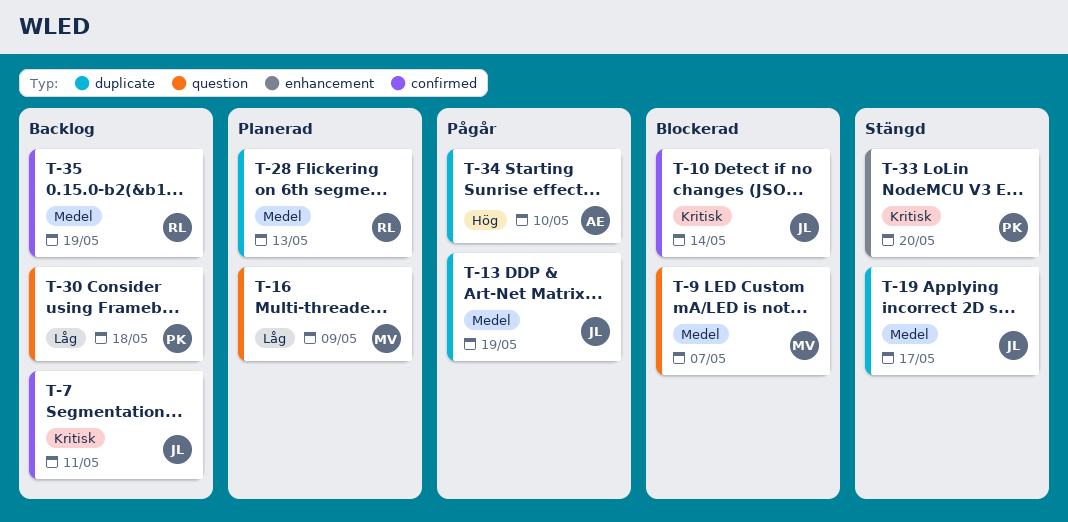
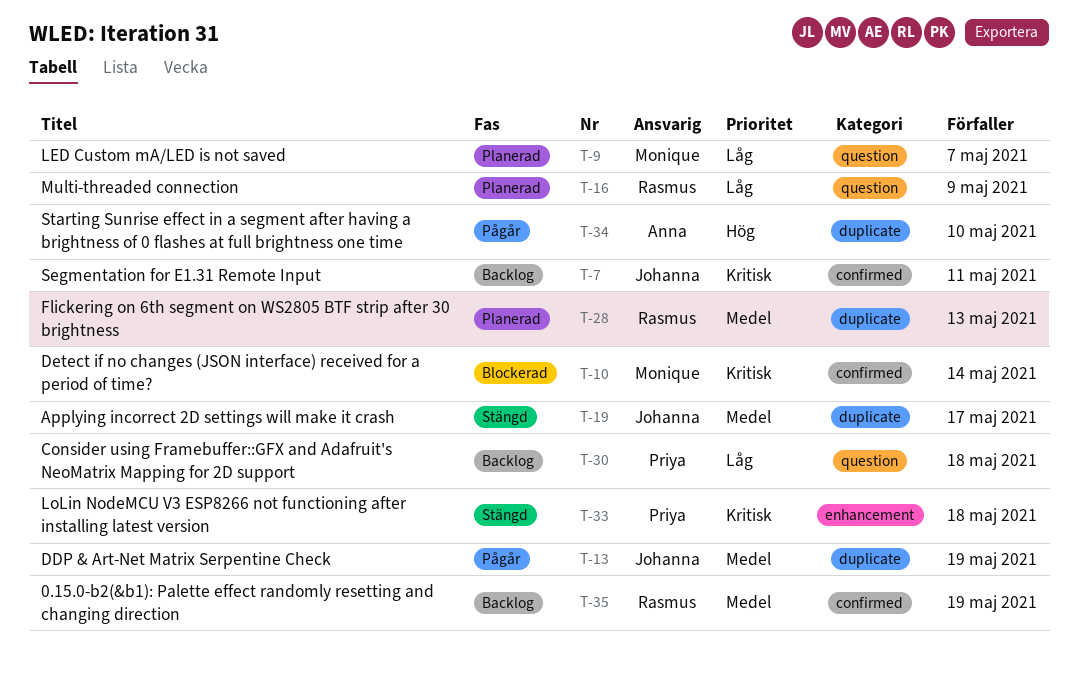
T-9, status: Blockerad -> Planerad
T-9, priority: Medel -> Låg
T-10, owner: Johanna -> Monique
T-16, owner: Monique -> Rasmus
T-33, due: May 20 -> May 18

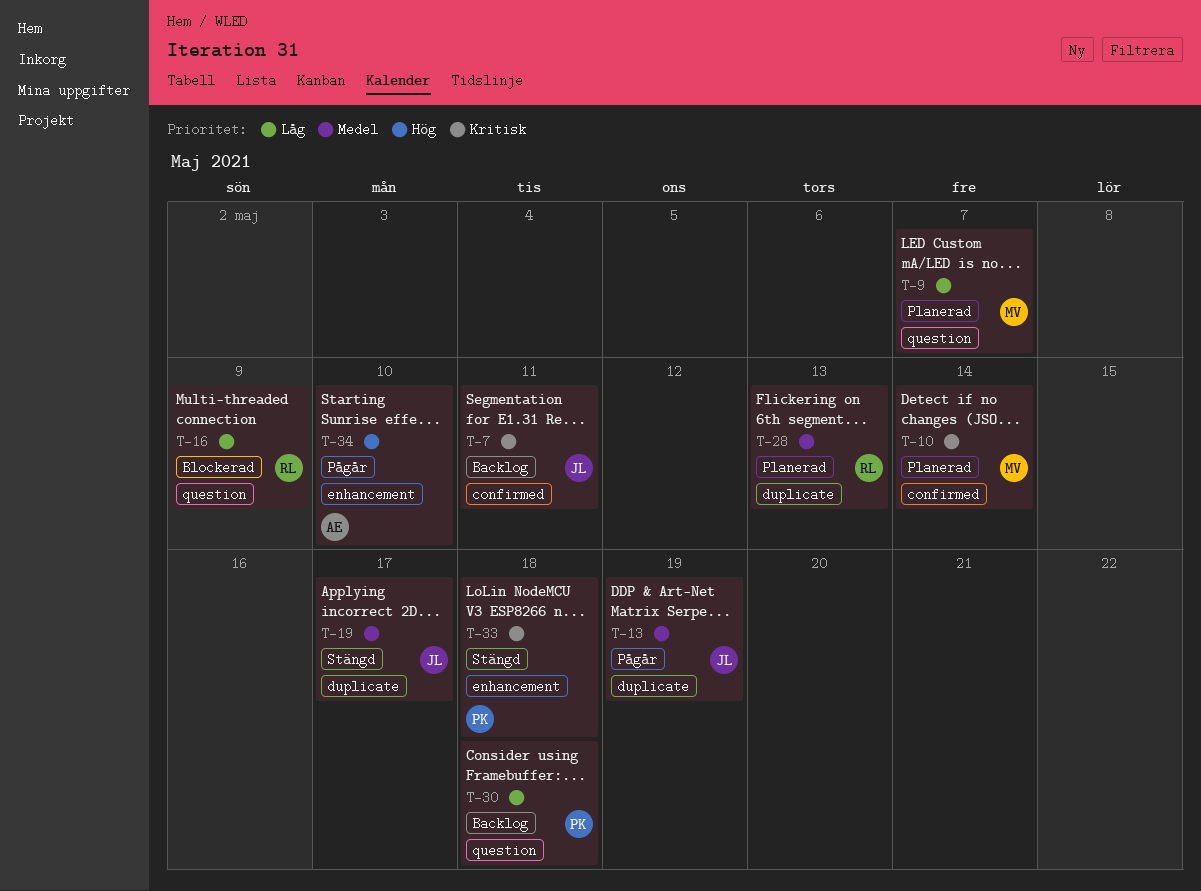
T-10, status: Blockerad -> Planerad
T-16, status: Planerad -> Blockerad
T-34, label: duplicate -> enhancement
T-35: present -> none

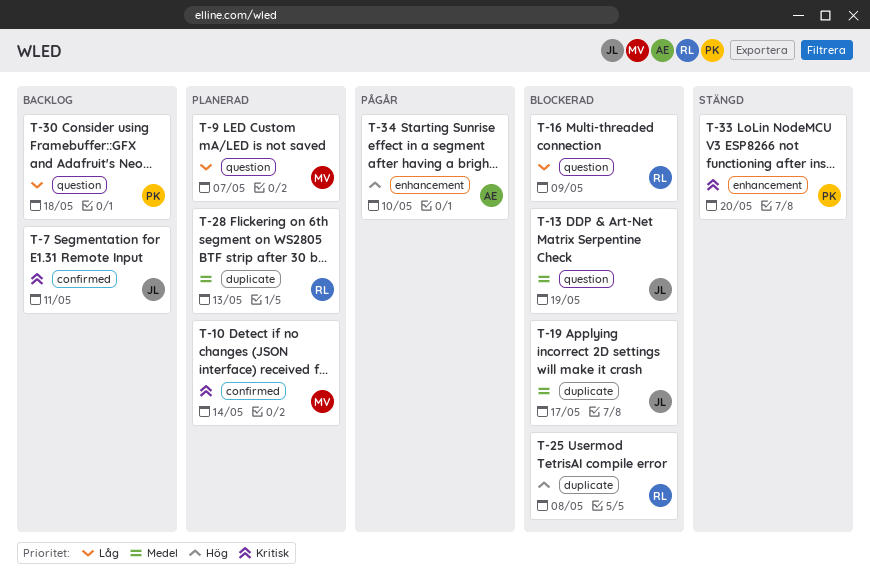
T-13, status: Pågår -> Blockerad
T-13, label: duplicate -> question
T-19, status: Stängd -> Blockerad
T-25: none -> present
T-33, due: May 18 -> May 20

